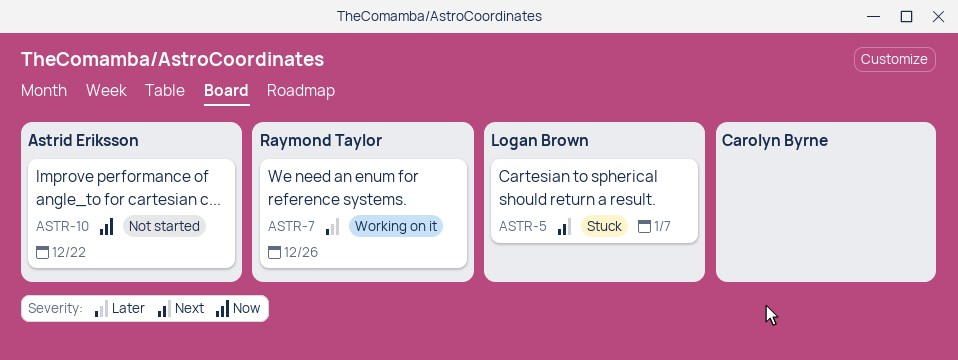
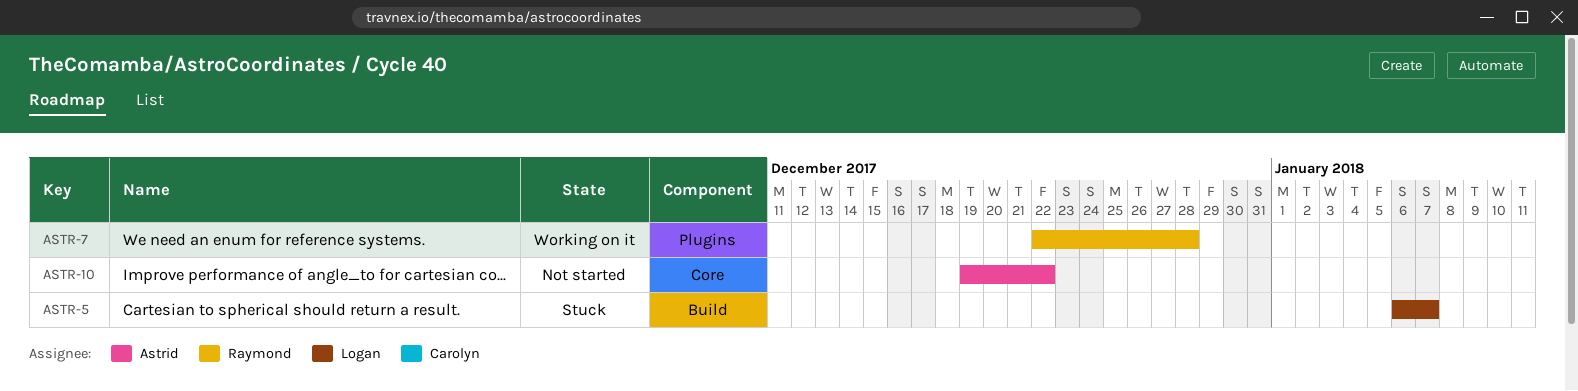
ASTR-7, due: Dec 26 -> Dec 28

